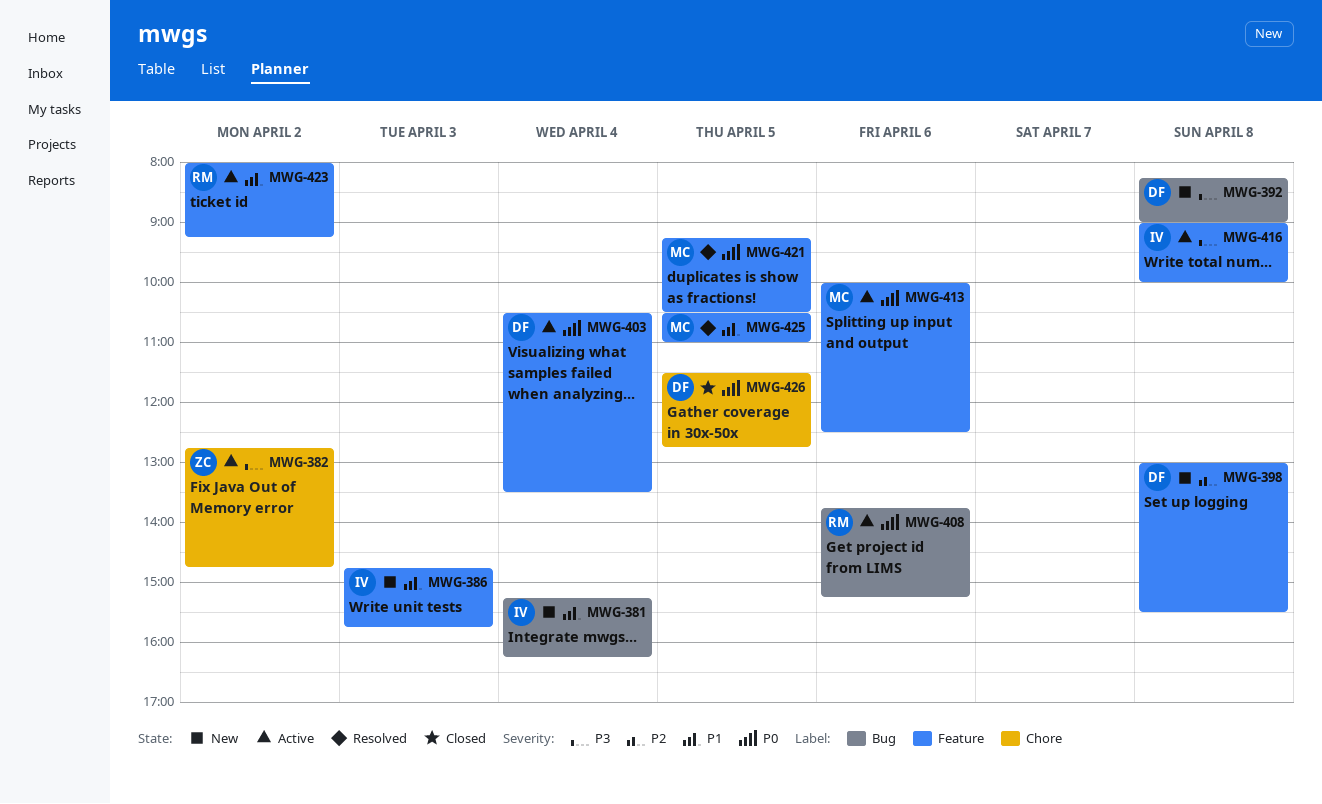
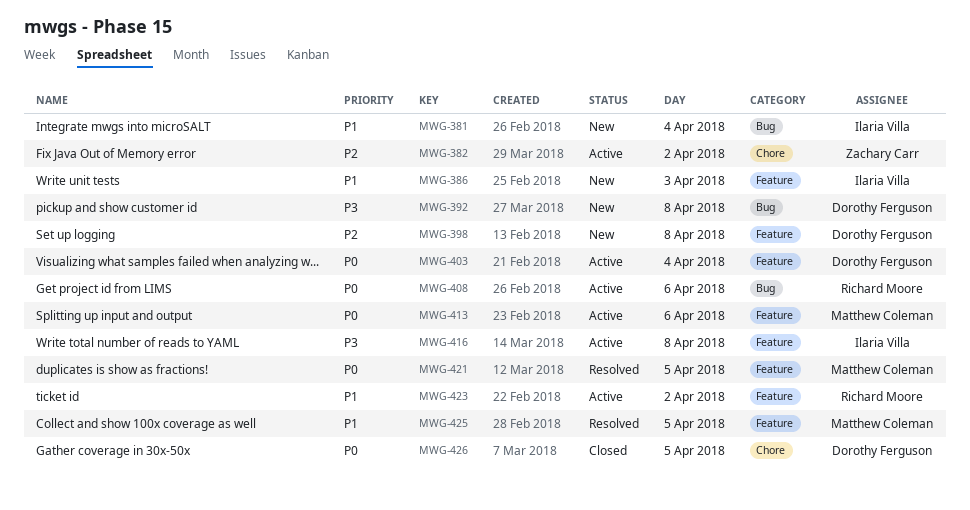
MWG-382, priority: P3 -> P2

